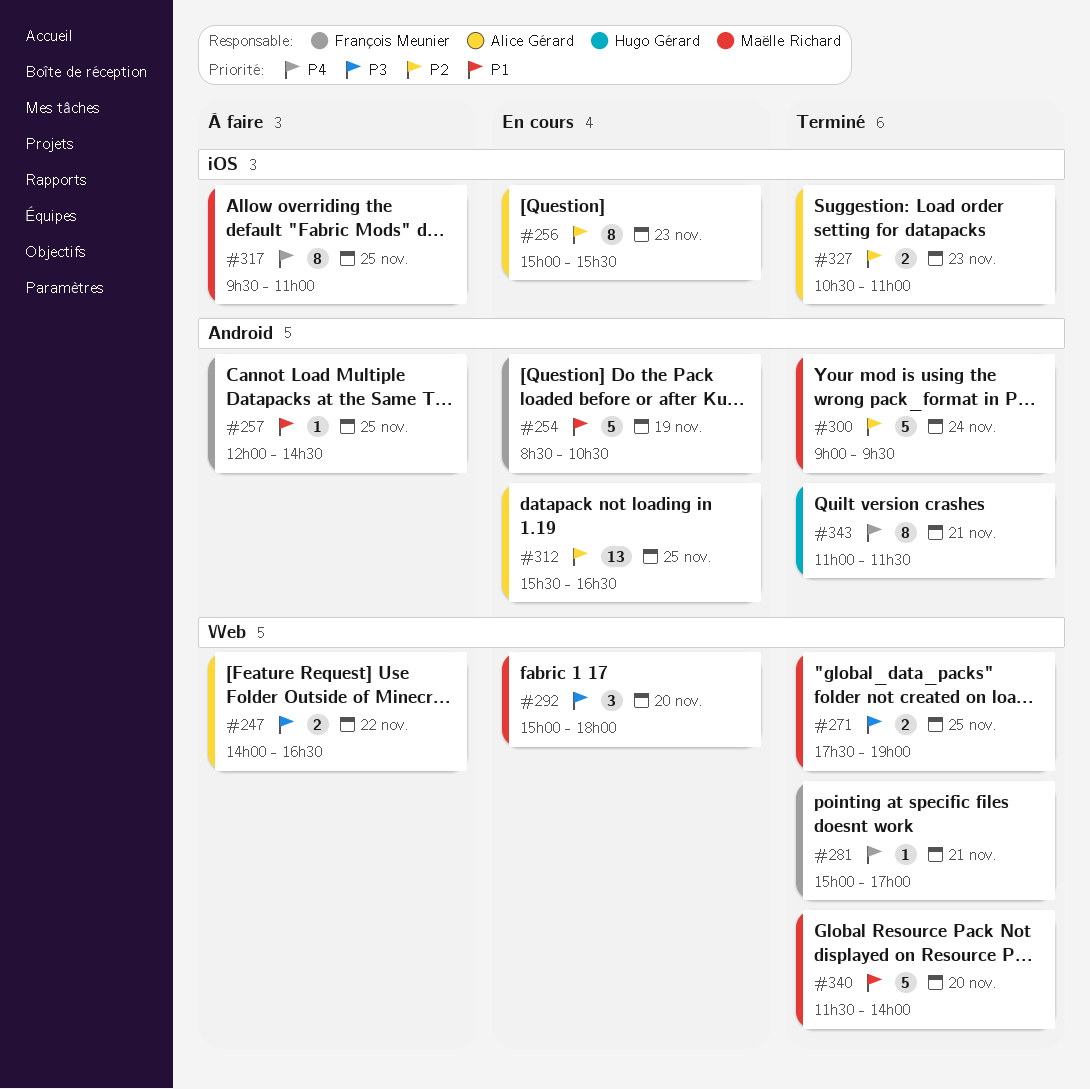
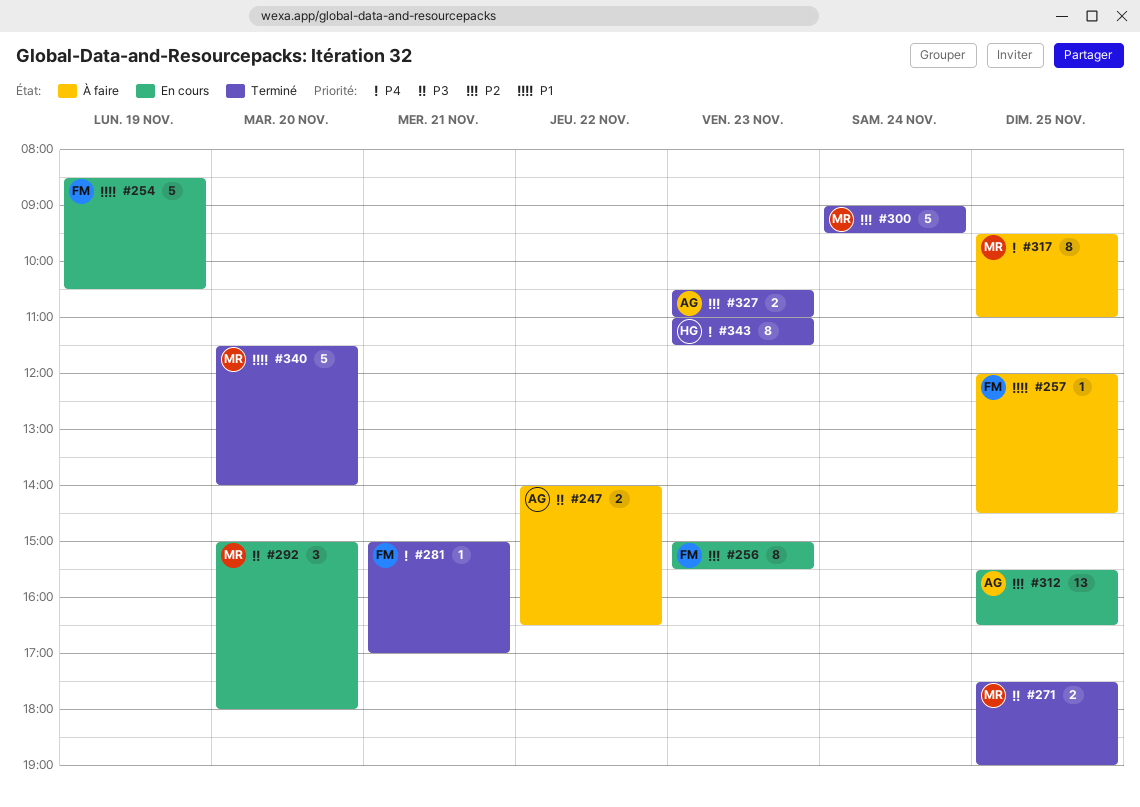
#256, owner: Alice Gérard -> François Meunier
#343, day: Nov 21 -> Nov 23

